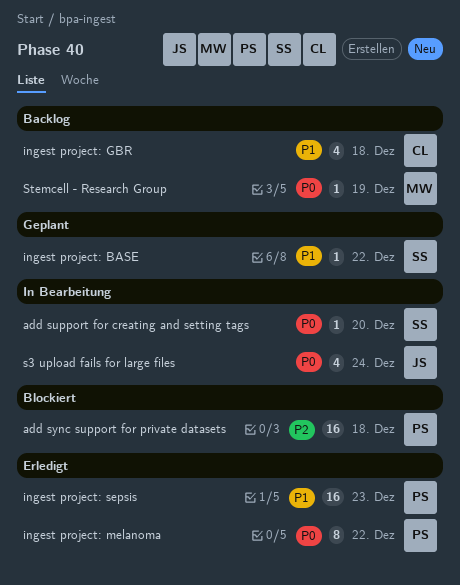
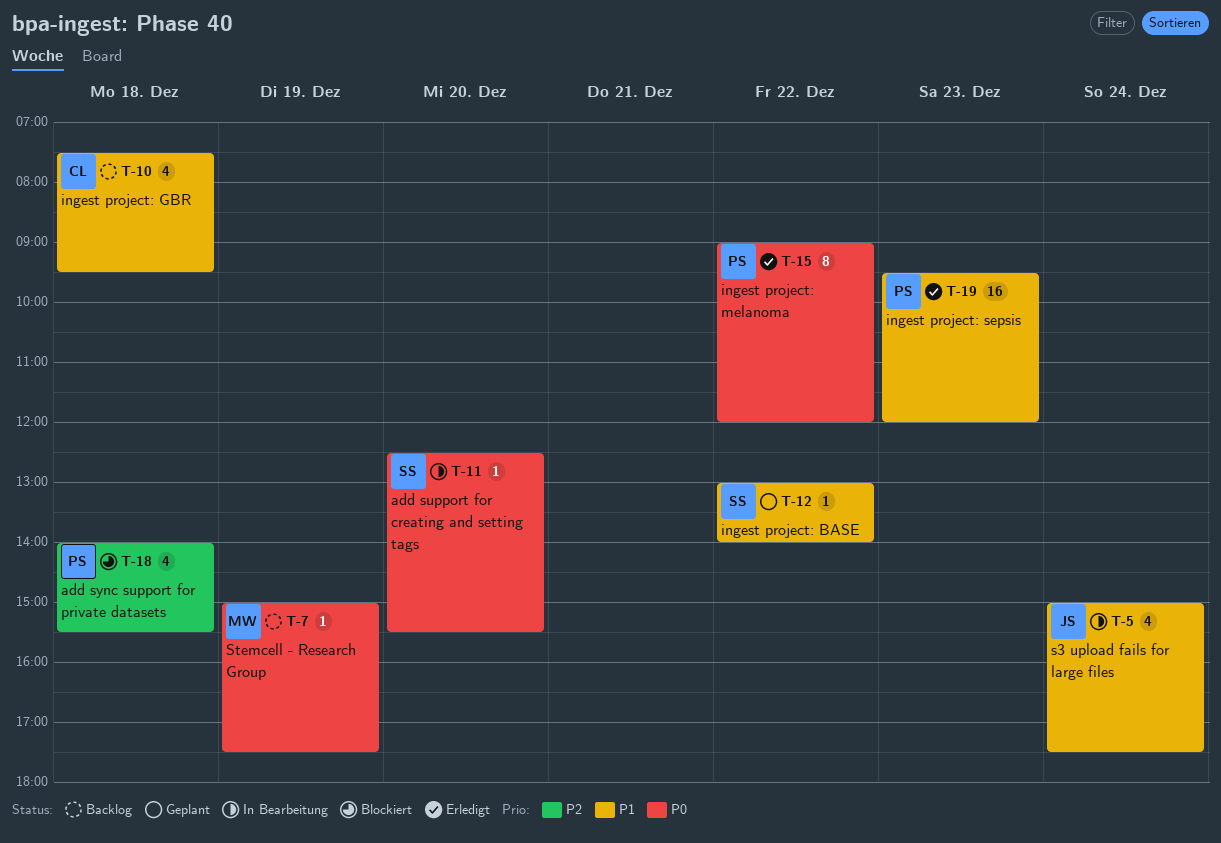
add sync support for private datasets, estimate: 16 -> 4
s3 upload fails for large files, priority: P0 -> P1

